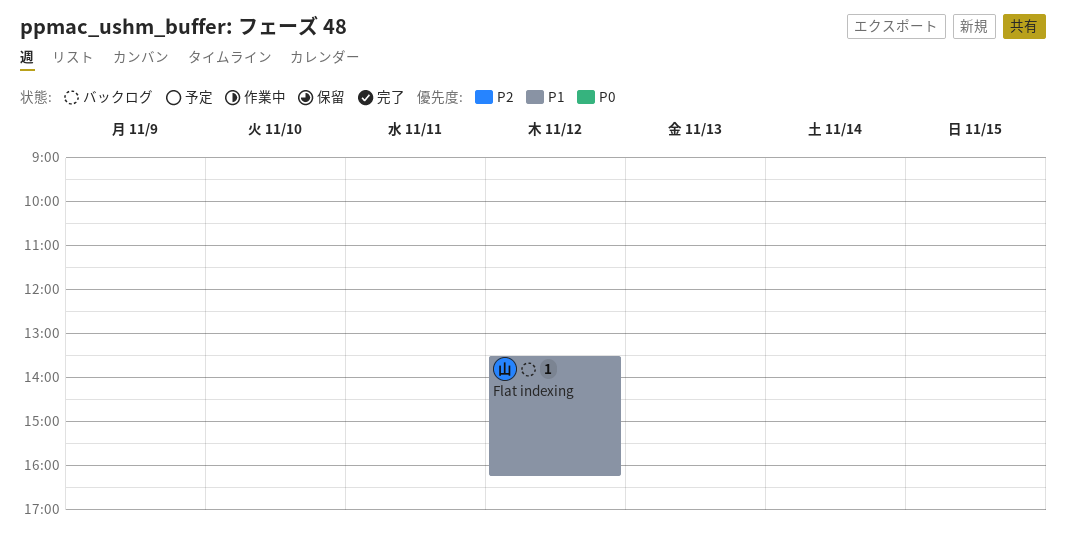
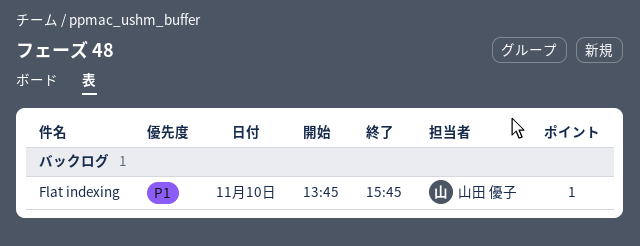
Flat indexing, day: Nov 12 -> Nov 10
Flat indexing, begins: 13:30 -> 13:45
Flat indexing, ends: 16:15 -> 15:45

